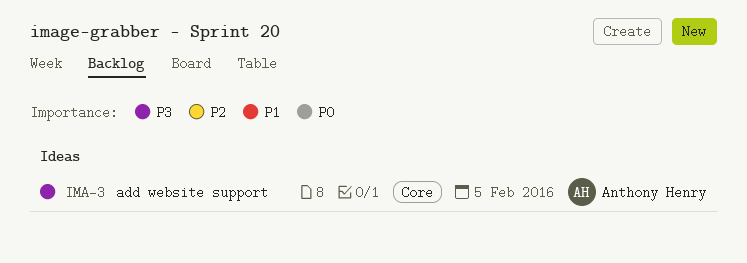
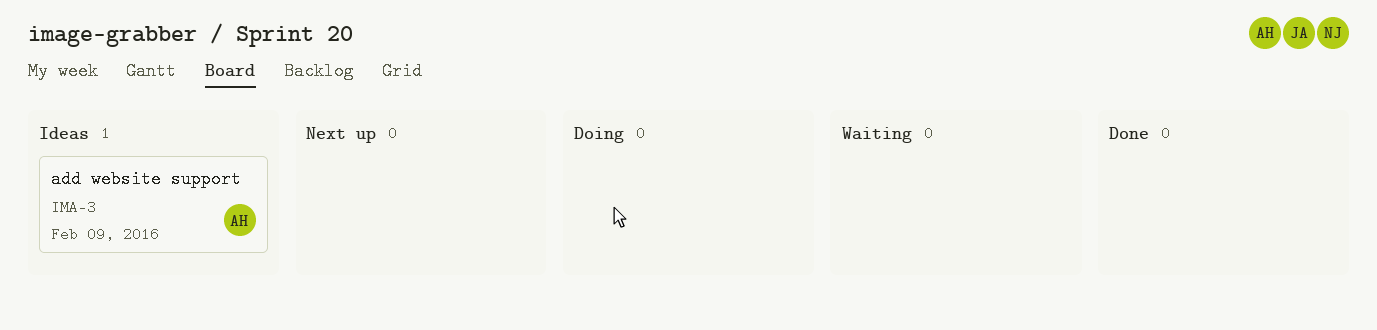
IMA-3, due: Feb 5 -> Feb 9

